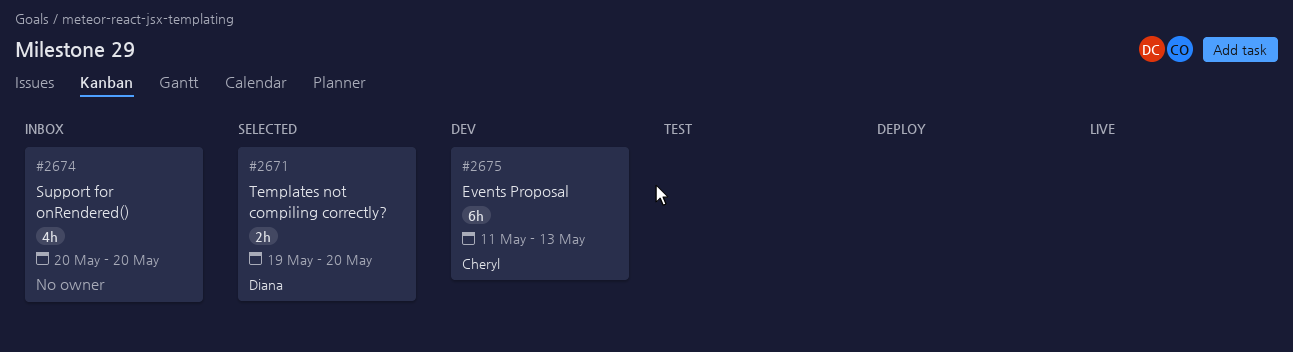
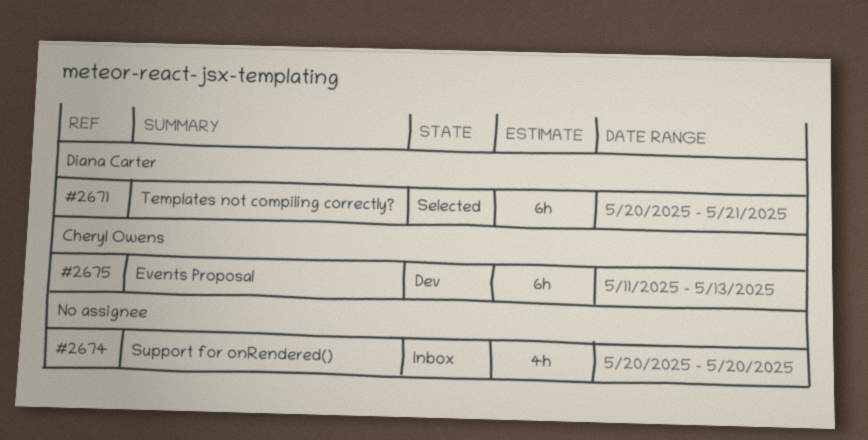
#2671, estimate: 2h -> 6h
#2671, start: May 19 -> May 20
#2671, due: May 20 -> May 21

